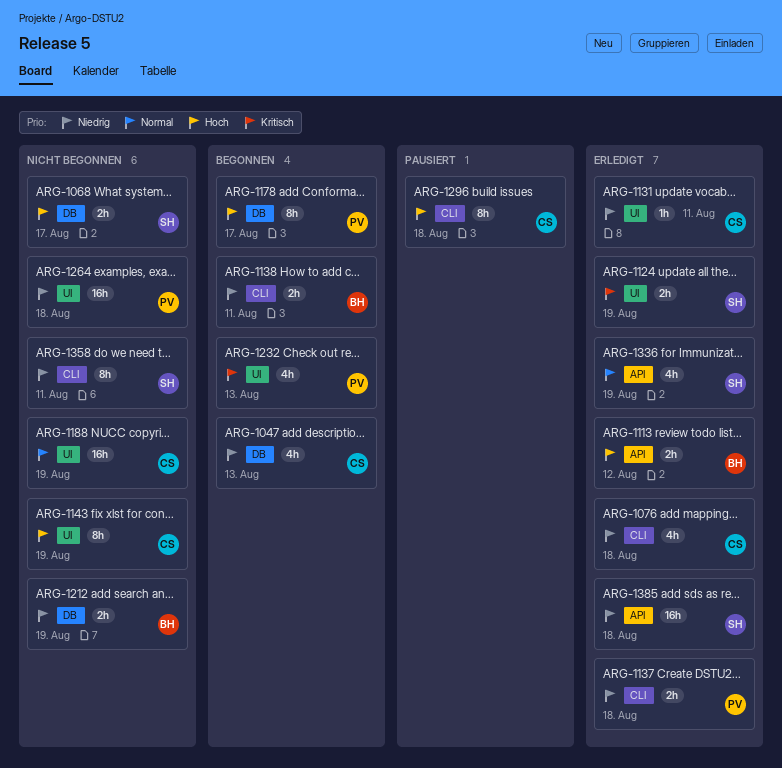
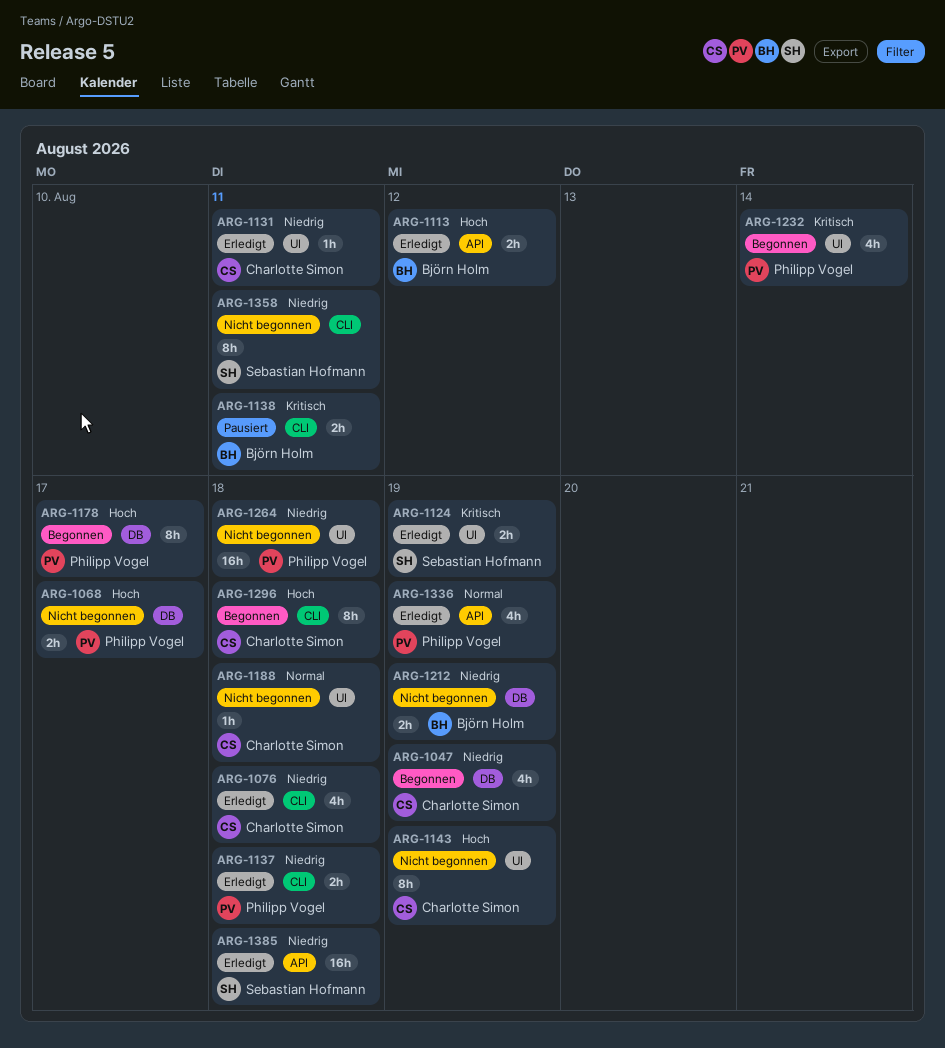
ARG-1047, due: Aug 13 -> Aug 19
ARG-1068, owner: Sebastian Hofmann -> Philipp Vogel
ARG-1138, status: Begonnen -> Pausiert
ARG-1138, priority: Niedrig -> Kritisch
ARG-1188, estimate: 16h -> 1h
ARG-1188, due: Aug 19 -> Aug 18
ARG-1232, due: Aug 13 -> Aug 14
ARG-1296, status: Pausiert -> Begonnen
ARG-1336, owner: Sebastian Hofmann -> Philipp Vogel

